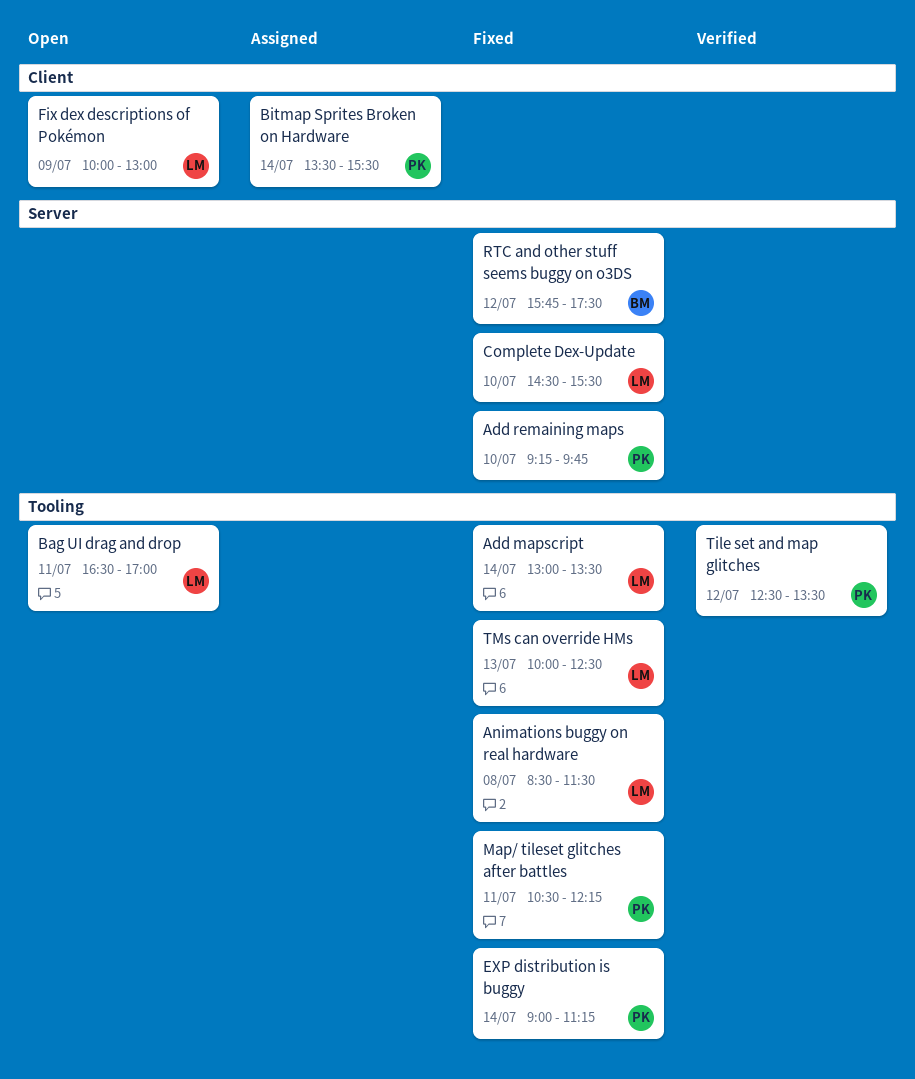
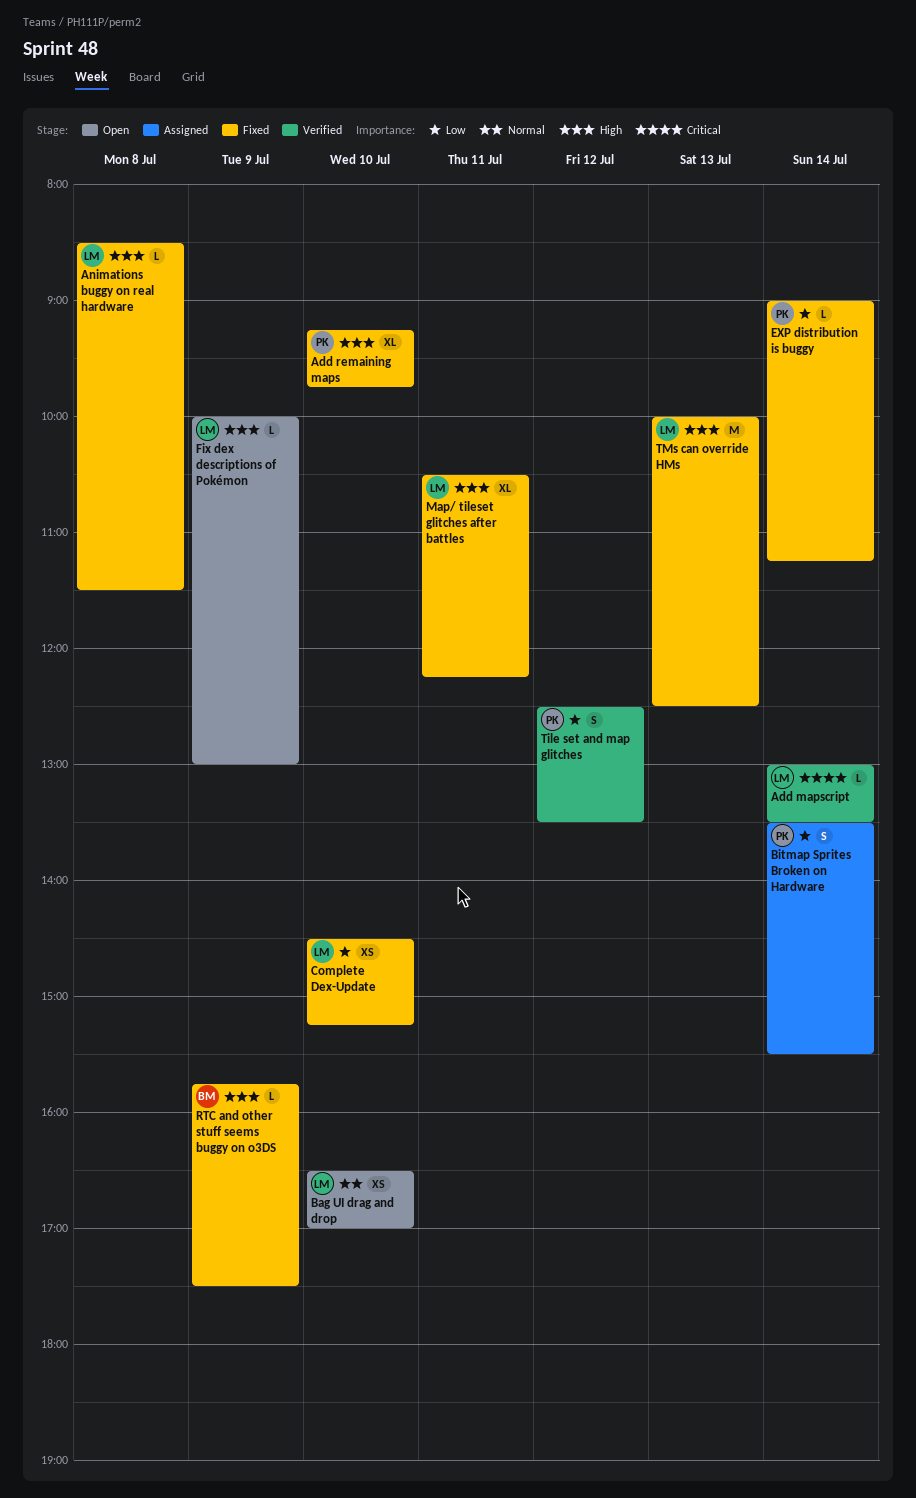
Add mapscript, status: Fixed -> Verified
Bag UI drag and drop, day: Jul 11 -> Jul 10
Complete Dex-Update, ends: 15:30 -> 15:15
Map/ tileset glitches after battles, owner: PK -> LM
RTC and other stuff seems buggy on o3DS, day: Jul 12 -> Jul 9

